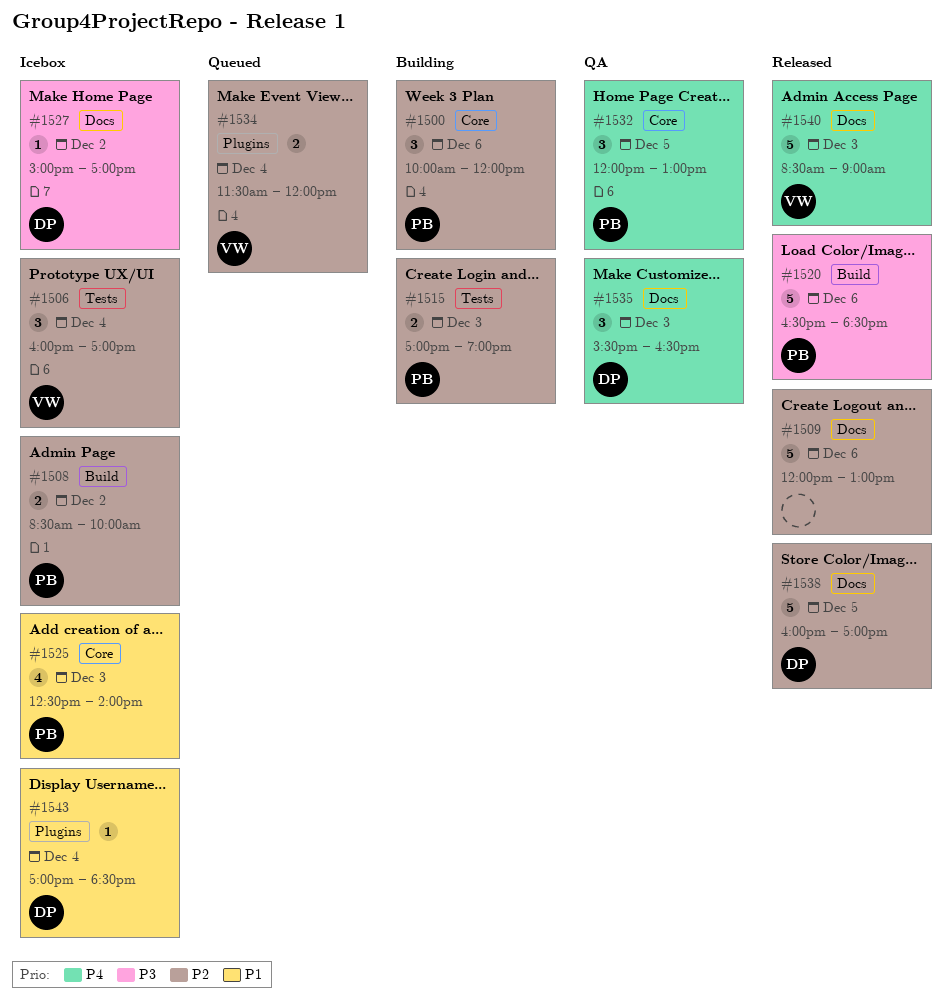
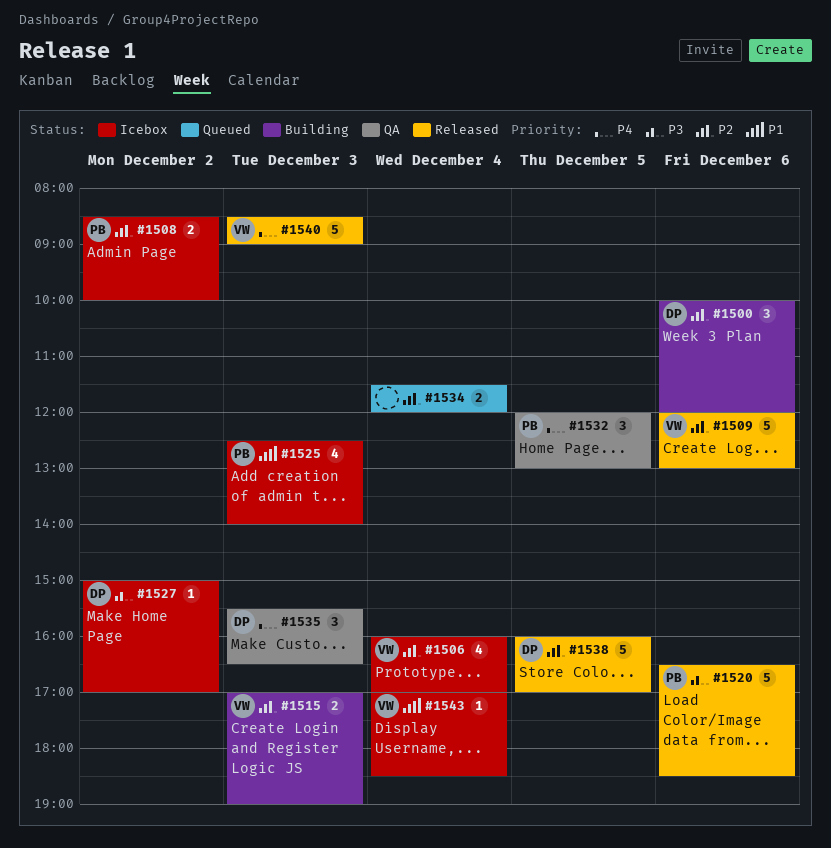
#1500, owner: PB -> DP
#1506, estimate: 3 -> 4
#1509, owner: none -> VW
#1515, owner: PB -> VW
#1534, owner: VW -> none
#1543, owner: DP -> VW

